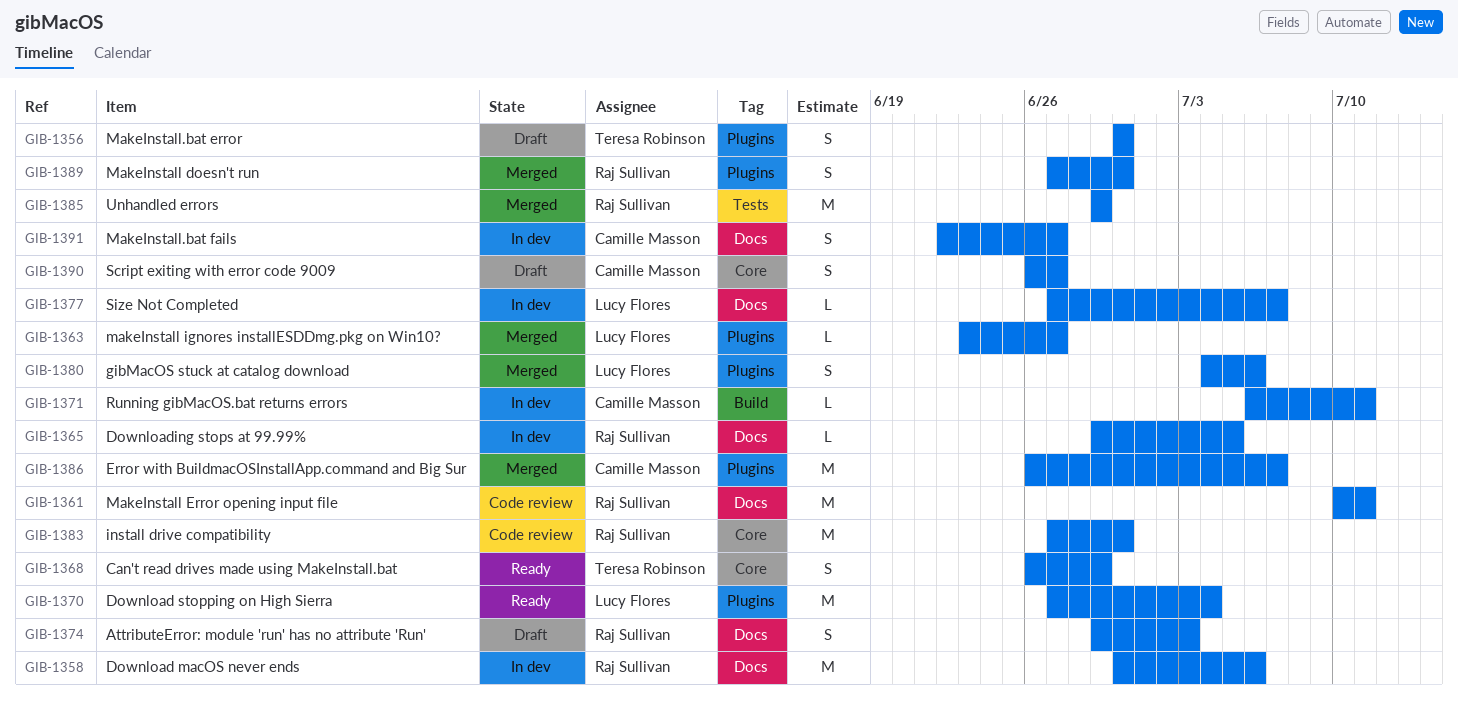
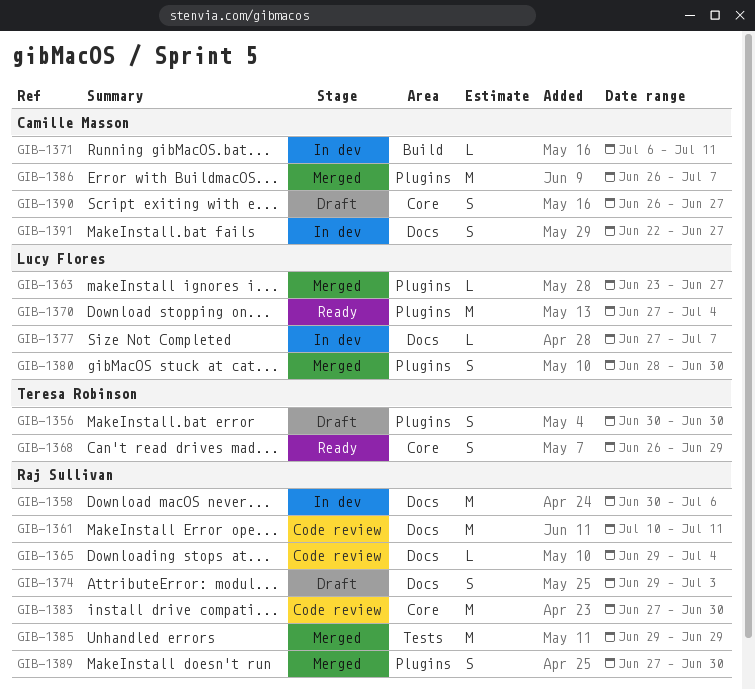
GIB-1365, status: In dev -> Code review
GIB-1365, due: Jul 5 -> Jul 4
GIB-1380, start: Jul 4 -> Jun 28
GIB-1380, due: Jul 6 -> Jun 30

